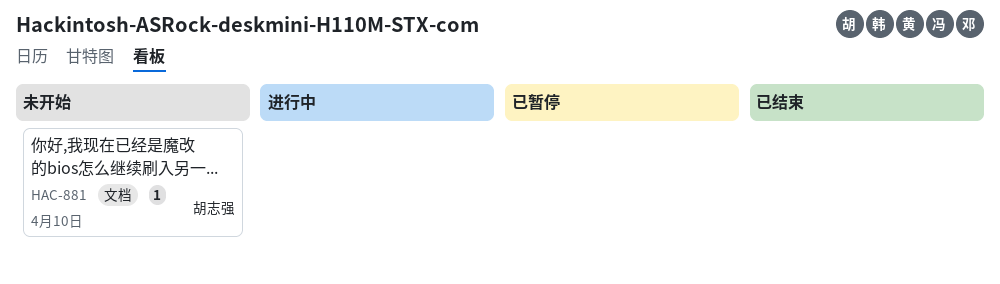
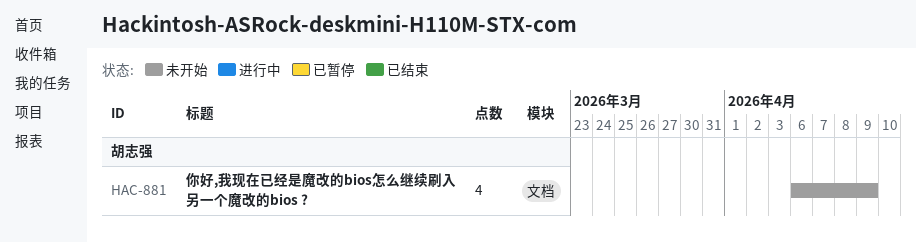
HAC-881, estimate: 1 -> 4
HAC-881, due: Apr 10 -> Apr 9

